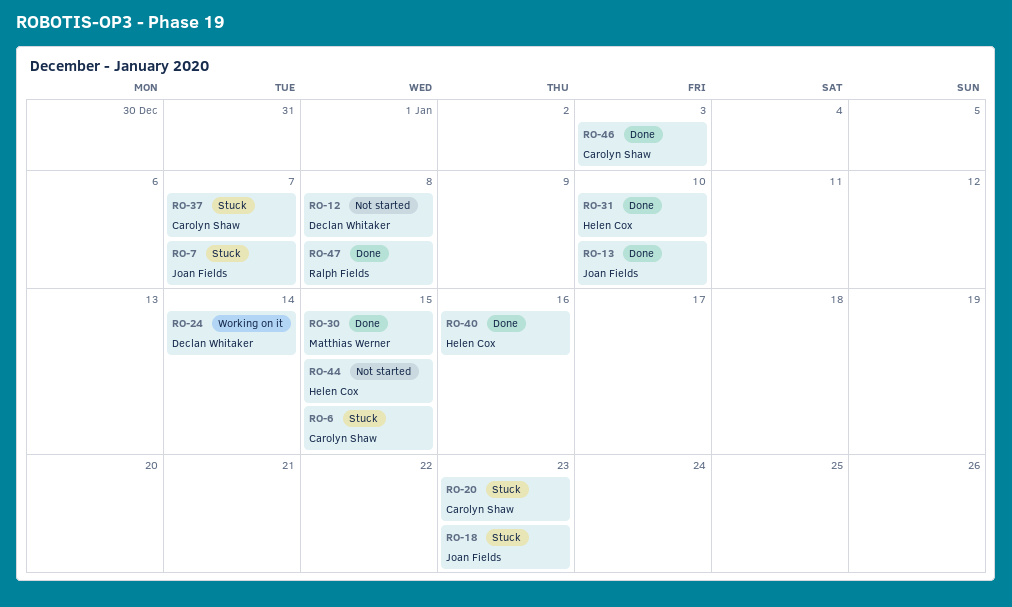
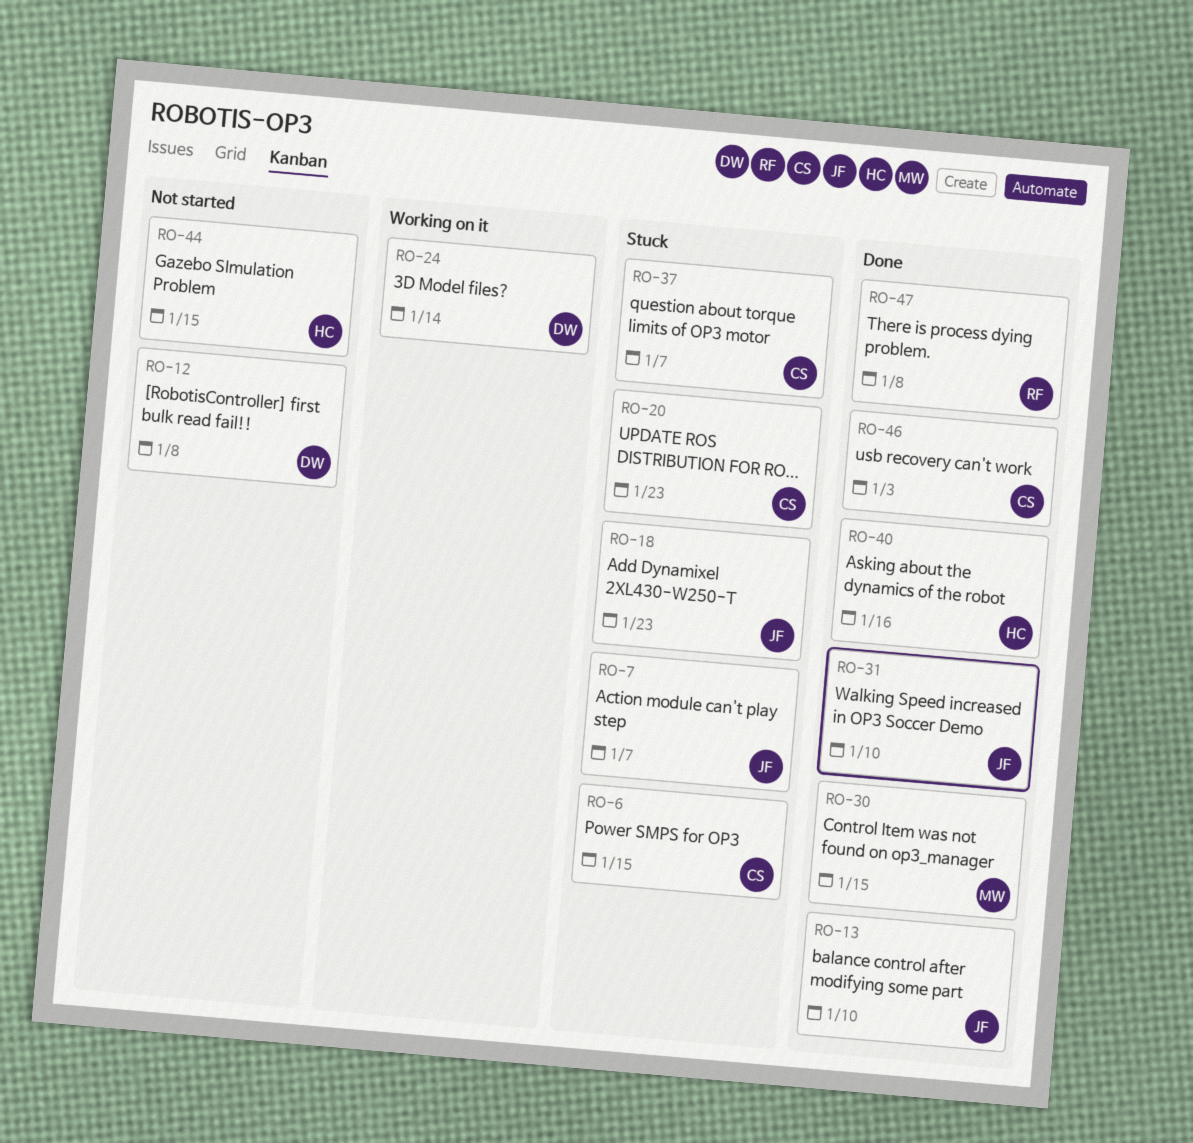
RO-31, owner: Helen Cox -> Joan Fields

